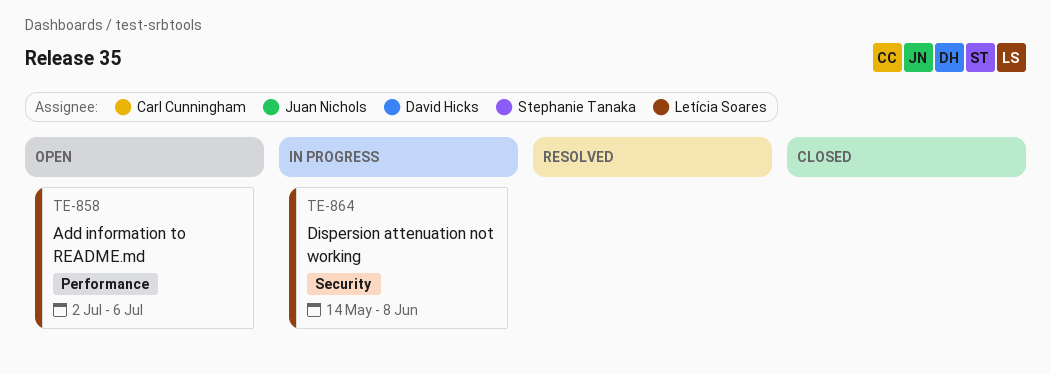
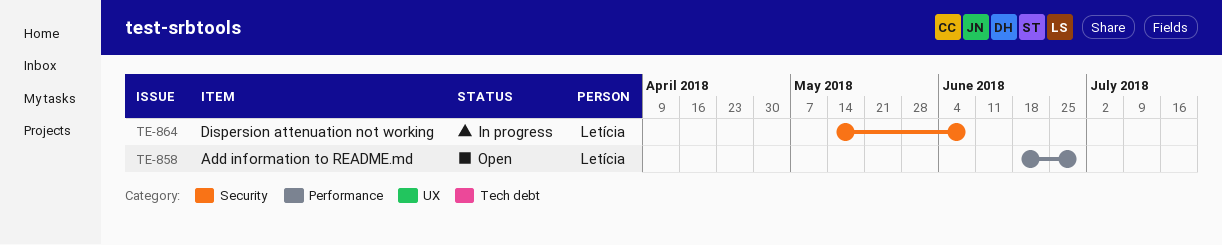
TE-858, start: Jul 2 -> Jun 18
TE-858, due: Jul 6 -> Jun 29

